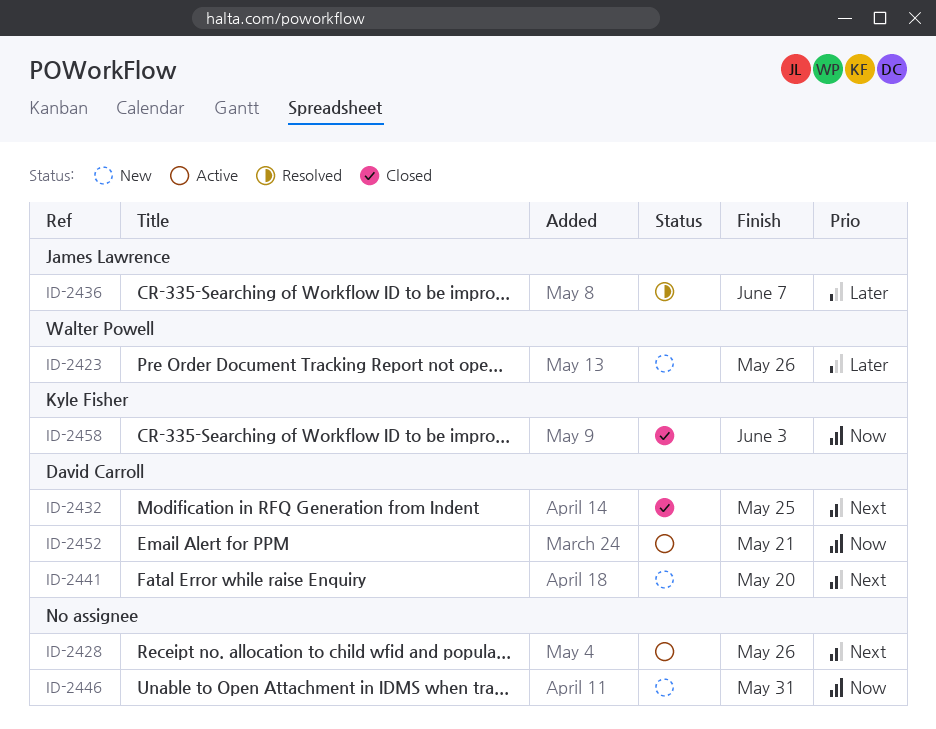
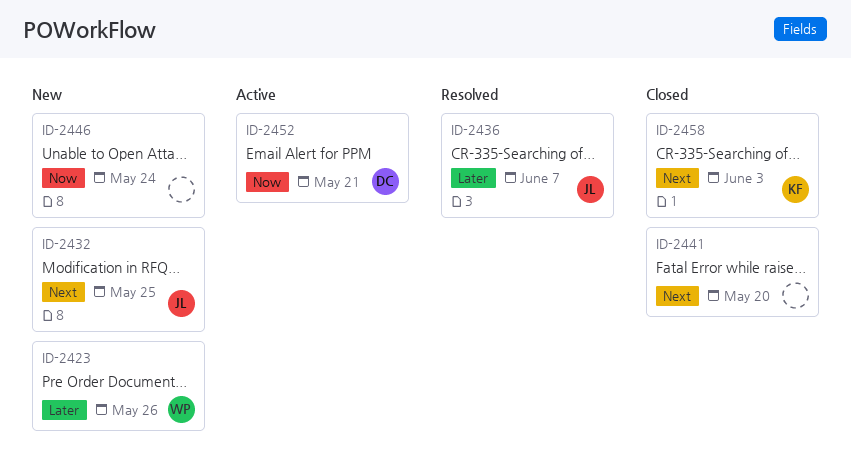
ID-2428: present -> none
ID-2432, status: Closed -> New
ID-2432, owner: David Carroll -> James Lawrence
ID-2441, status: New -> Closed
ID-2441, owner: David Carroll -> none
ID-2446, due: May 31 -> May 24
ID-2458, priority: Now -> Next

